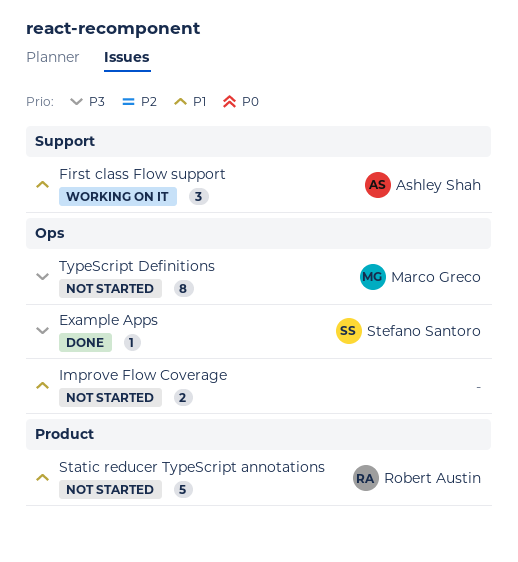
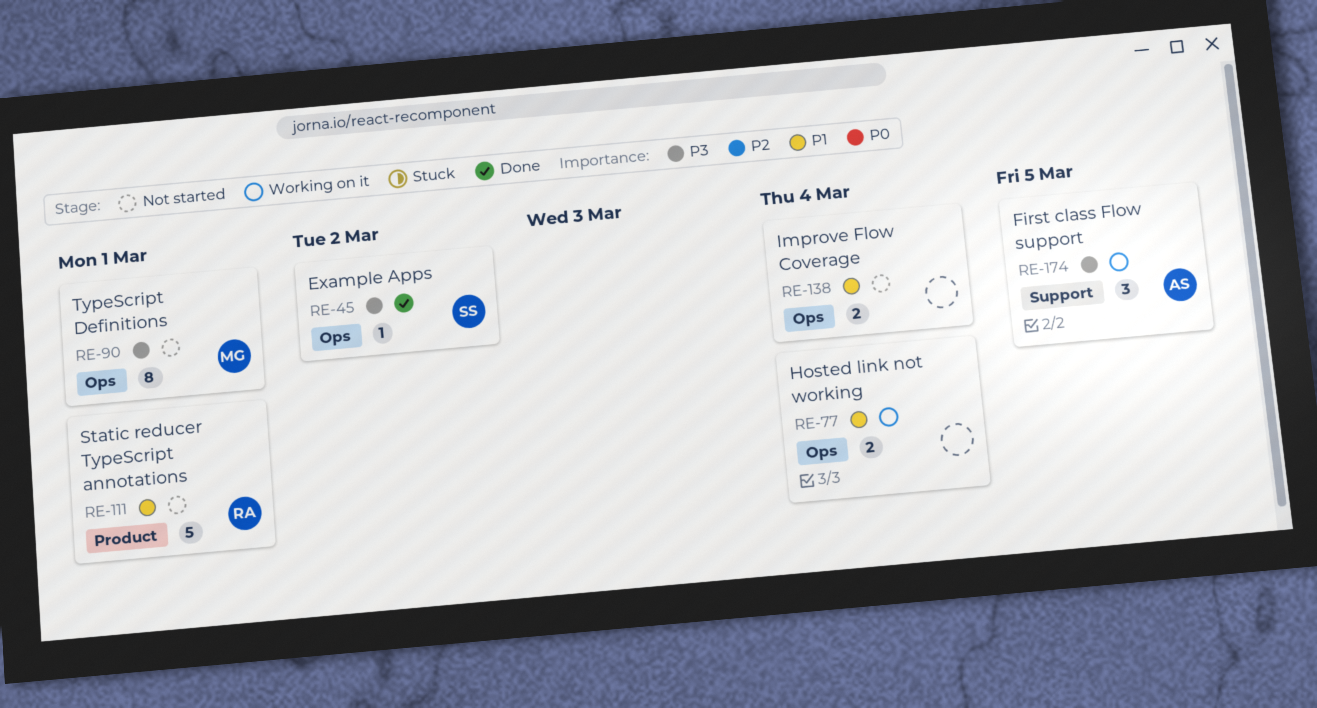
First class Flow support, priority: P1 -> P3
Hosted link not working: none -> present

